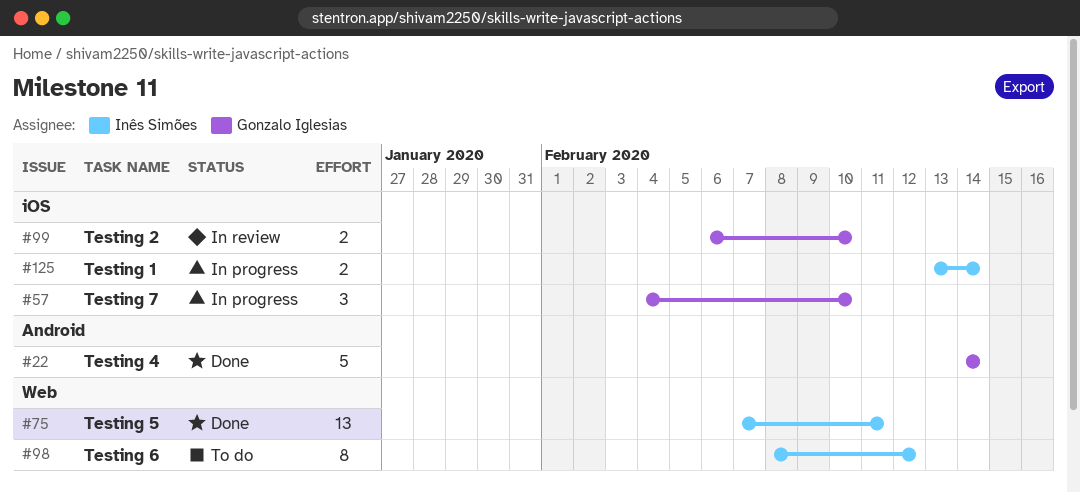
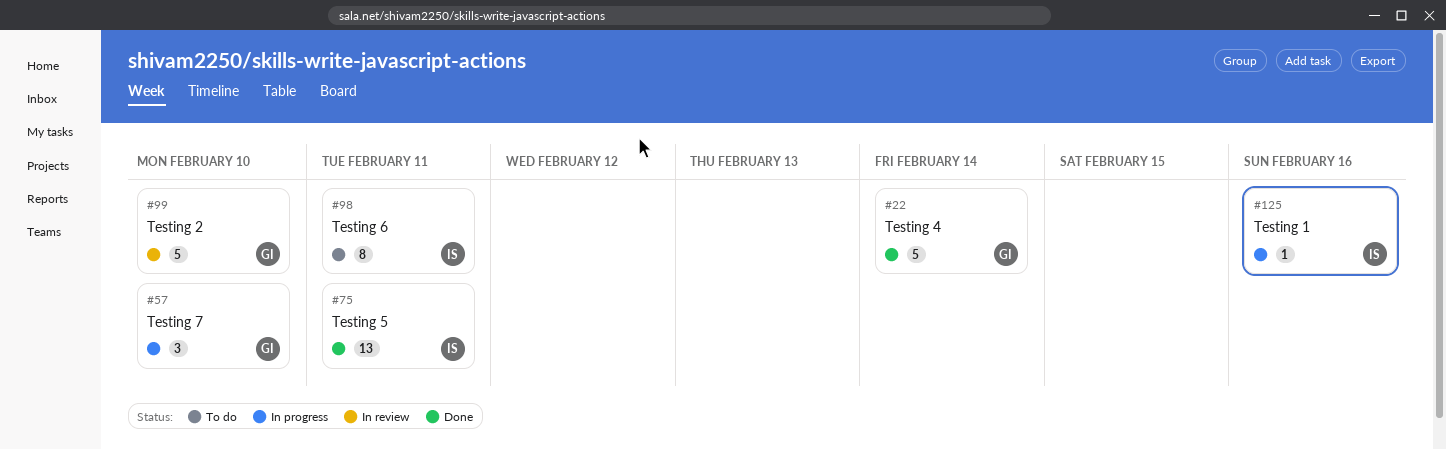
#98, due: Feb 12 -> Feb 11
#99, estimate: 2 -> 5
#125, estimate: 2 -> 1
#125, due: Feb 14 -> Feb 16

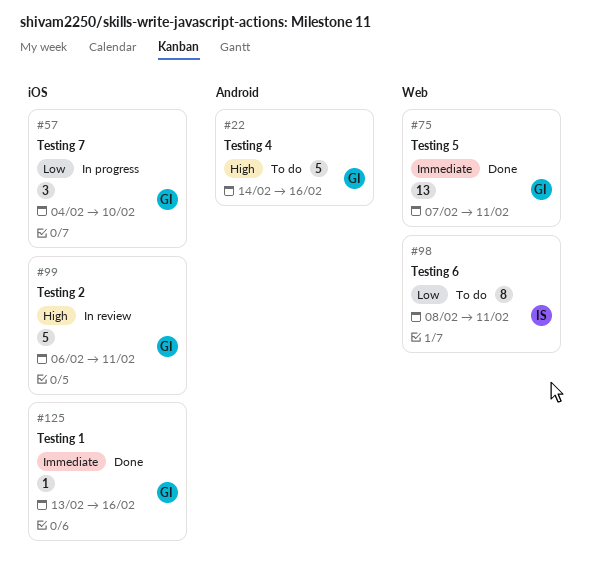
#22, status: Done -> To do
#22, due: Feb 14 -> Feb 16
#75, owner: IS -> GI
#99, due: Feb 10 -> Feb 11
#125, status: In progress -> Done
#125, owner: IS -> GI

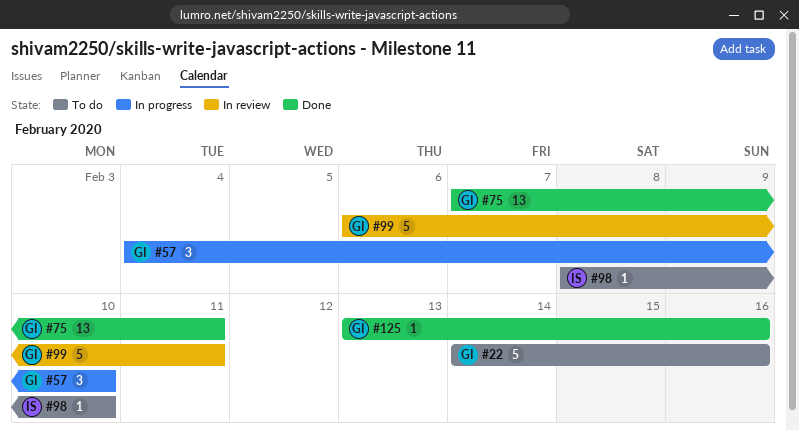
#98, estimate: 8 -> 1
#98, due: Feb 11 -> Feb 10

